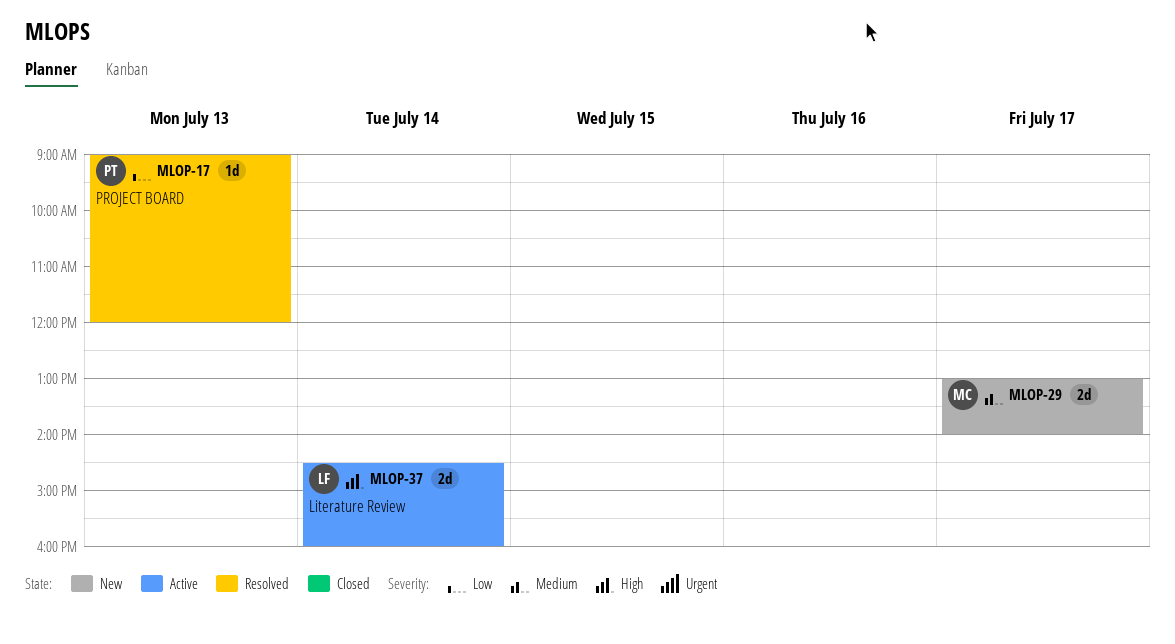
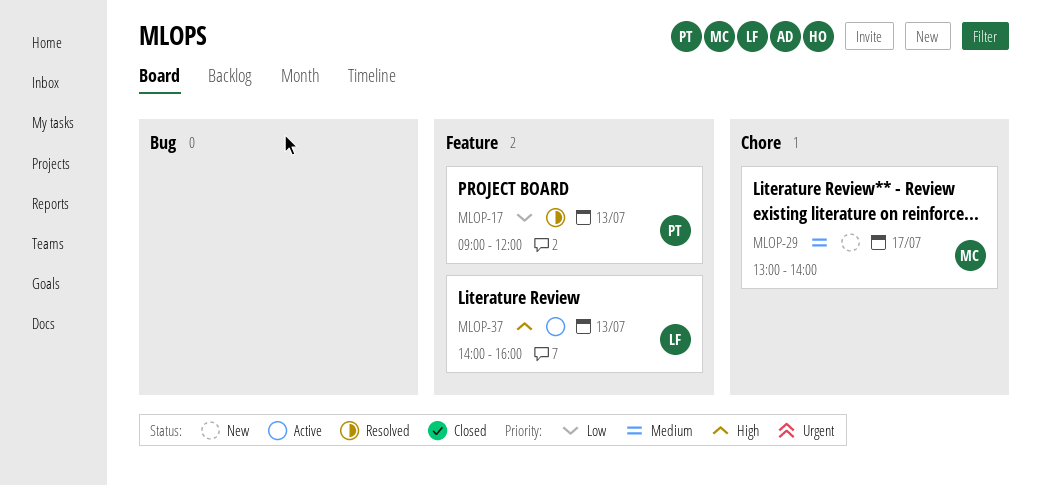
MLOP-37, day: Jul 14 -> Jul 13
MLOP-37, begins: 14:30 -> 14:00

